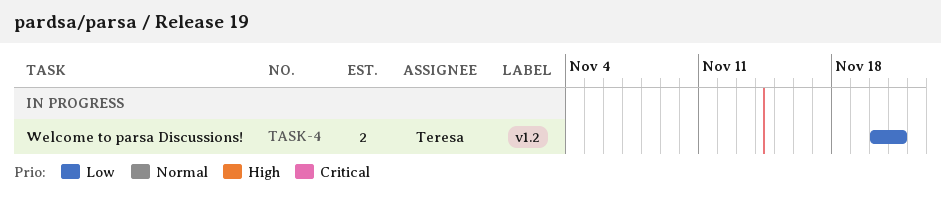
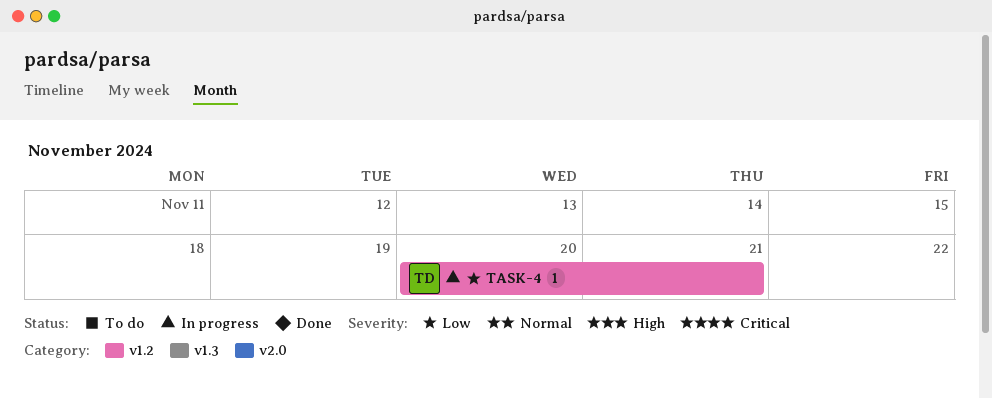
TASK-4, estimate: 2 -> 1

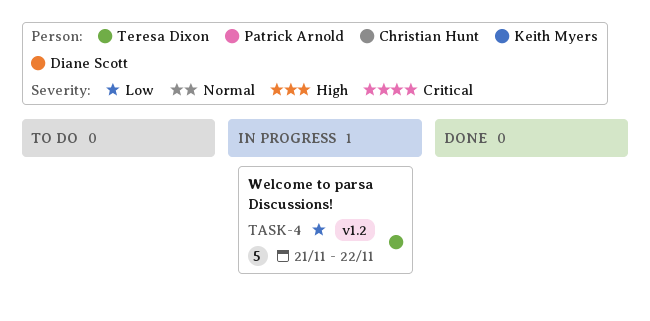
TASK-4, estimate: 1 -> 5
TASK-4, start: Nov 20 -> Nov 21
TASK-4, due: Nov 21 -> Nov 22

